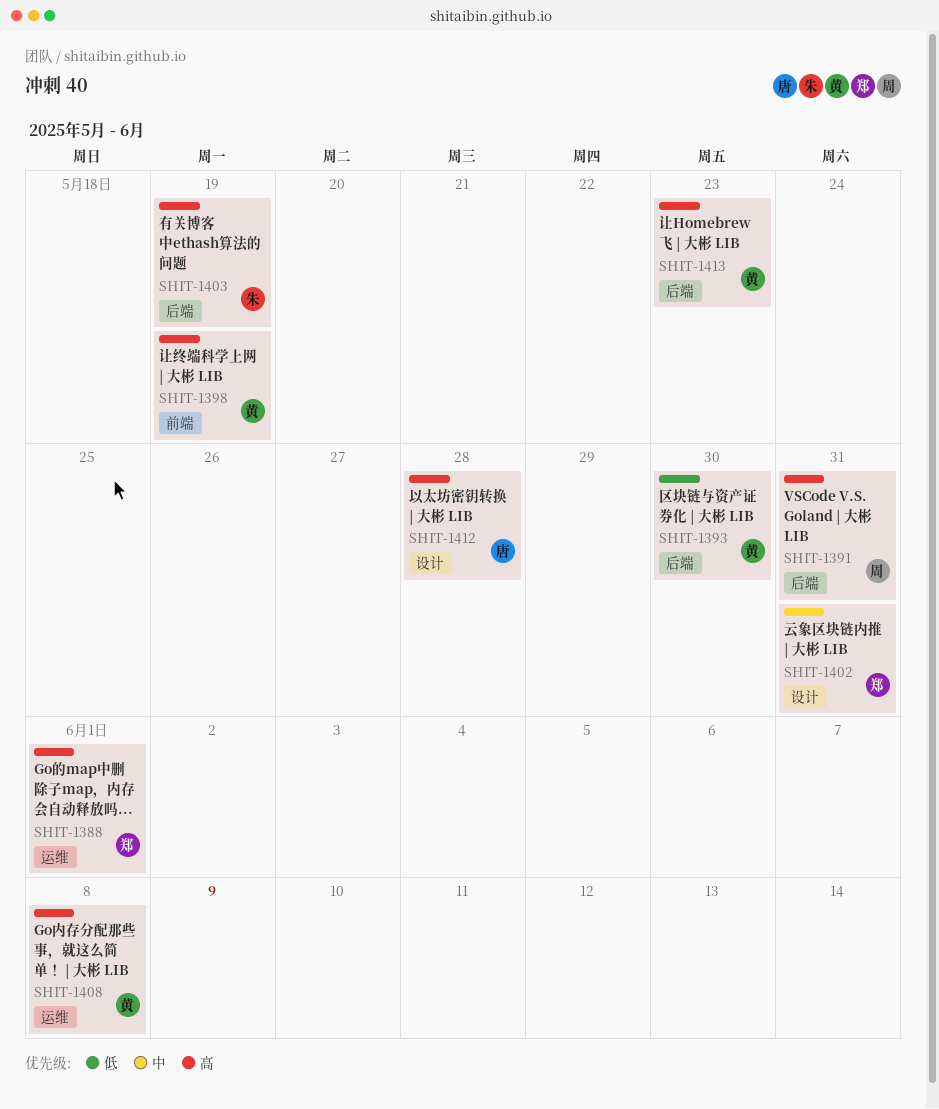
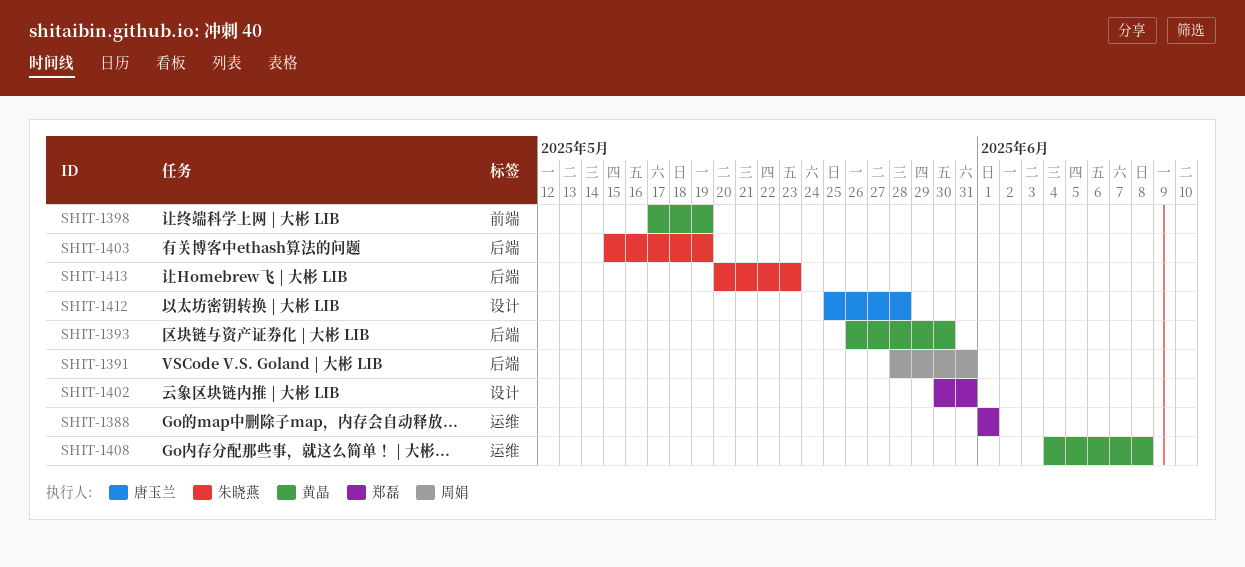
SHIT-1413, owner: 黄晶 -> 朱晓燕

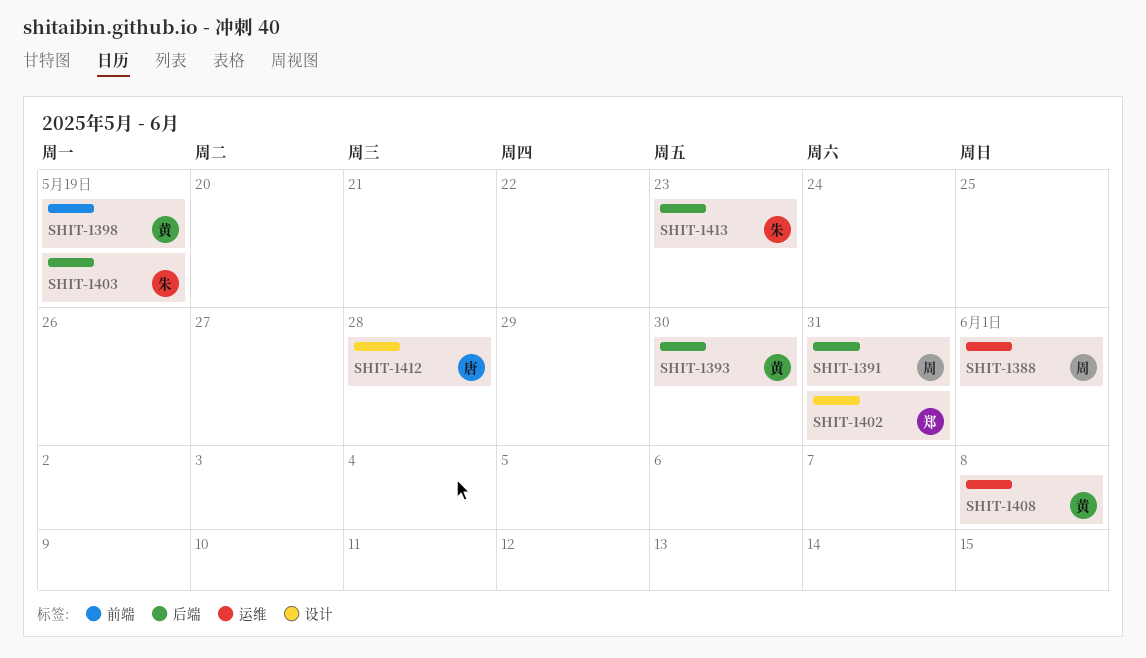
SHIT-1388, owner: 郑磊 -> 周娟

